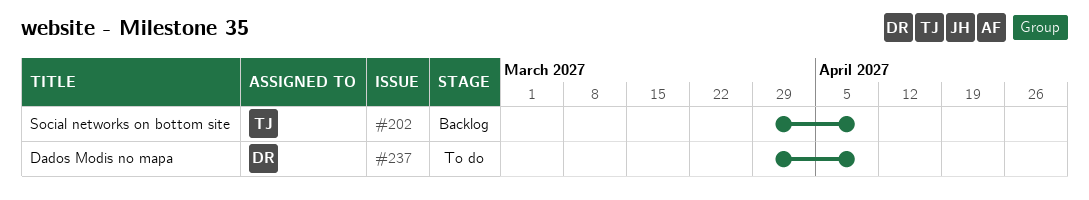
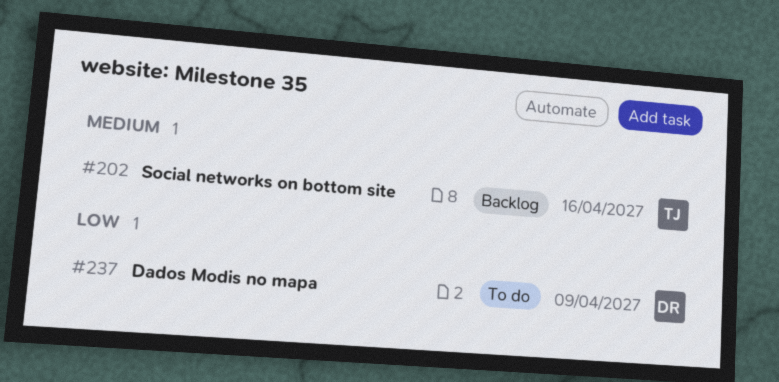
#202, due: Apr 9 -> Apr 16

